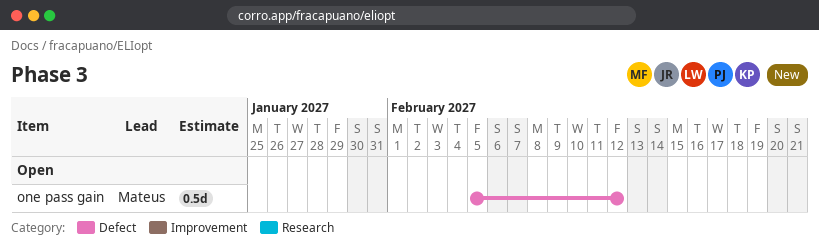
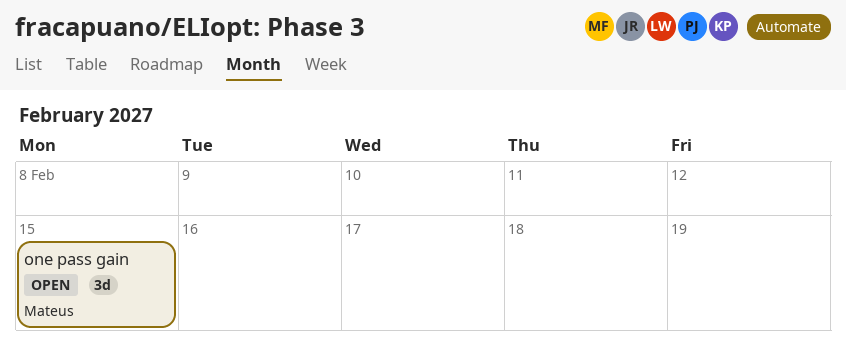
one pass gain, estimate: 0.5d -> 3d
one pass gain, due: Feb 12 -> Feb 15

